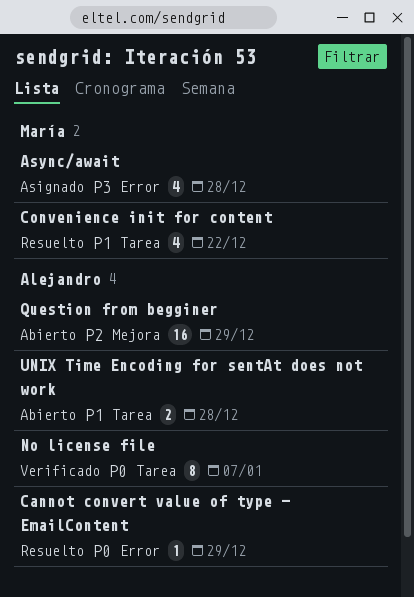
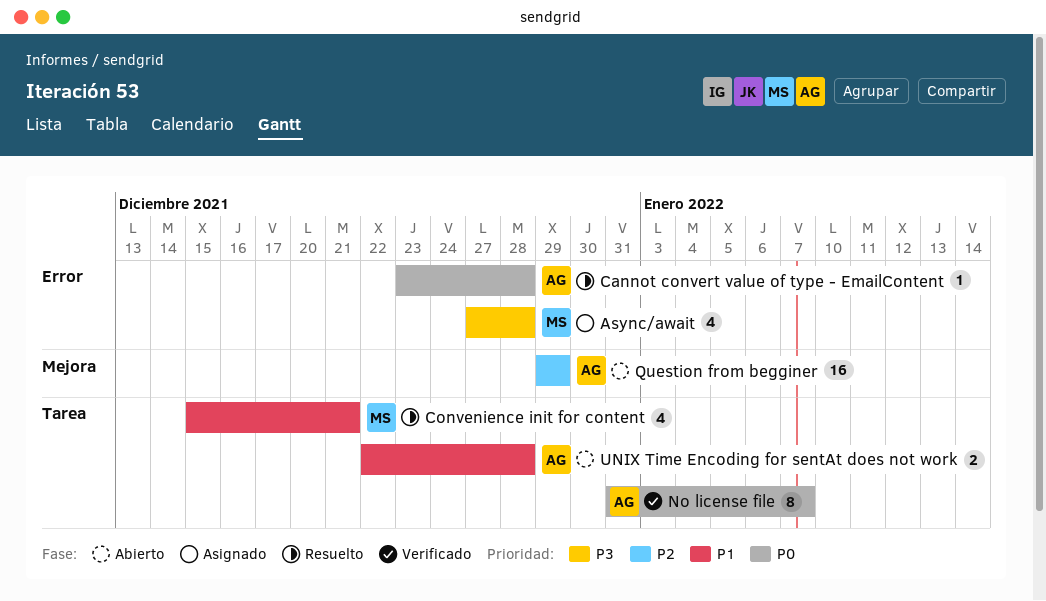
Cannot convert value of type - EmailContent, due: Dec 29 -> Dec 28
Convenience init for content, due: Dec 22 -> Dec 21

